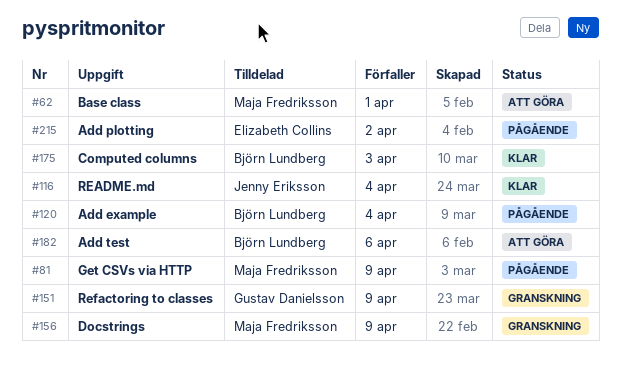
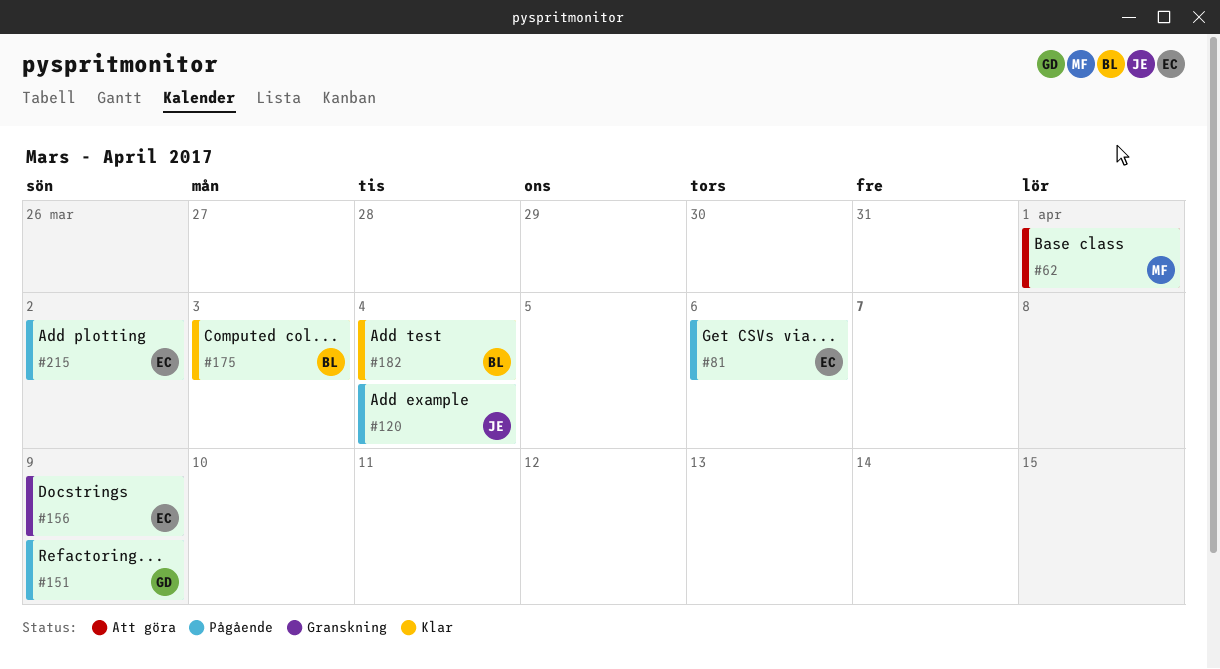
#81, owner: Maja Fredriksson -> Elizabeth Collins
#81, due: Apr 9 -> Apr 6
#116: present -> none
#120, owner: Björn Lundberg -> Jenny Eriksson
#151, status: Granskning -> Pågående
#156, owner: Maja Fredriksson -> Elizabeth Collins
#182, status: Att göra -> Klar
#182, due: Apr 6 -> Apr 4

